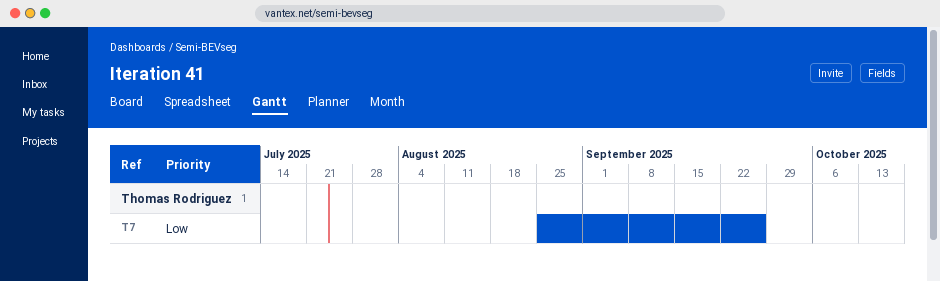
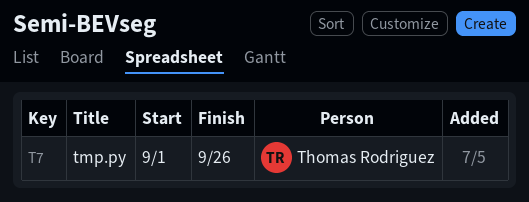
T7, start: Aug 25 -> Sep 1

